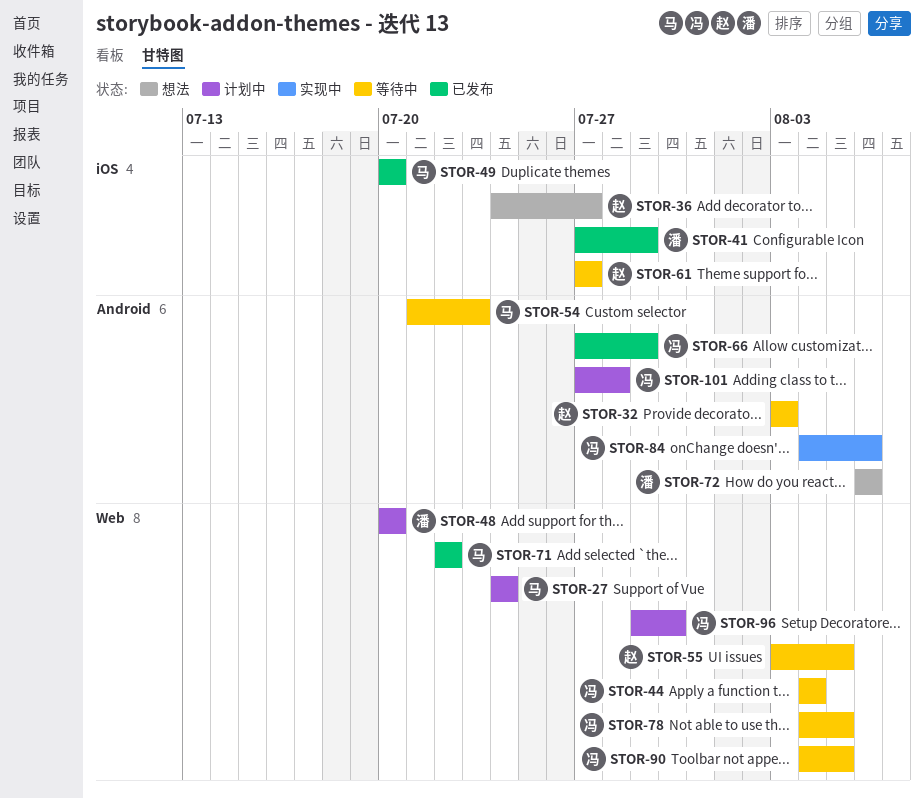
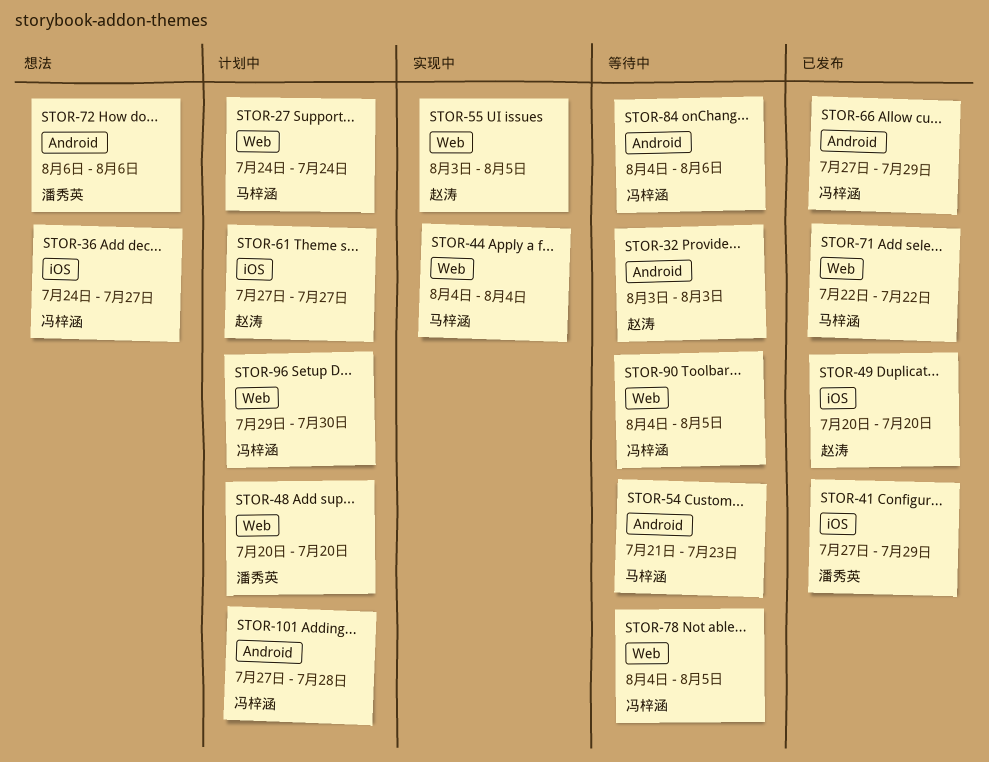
STOR-36, owner: 赵涛 -> 冯梓涵
STOR-44, status: 等待中 -> 实现中
STOR-44, owner: 冯梓涵 -> 马梓涵
STOR-49, owner: 马梓涵 -> 赵涛
STOR-55, status: 等待中 -> 实现中
STOR-61, status: 等待中 -> 计划中
STOR-84, status: 实现中 -> 等待中

